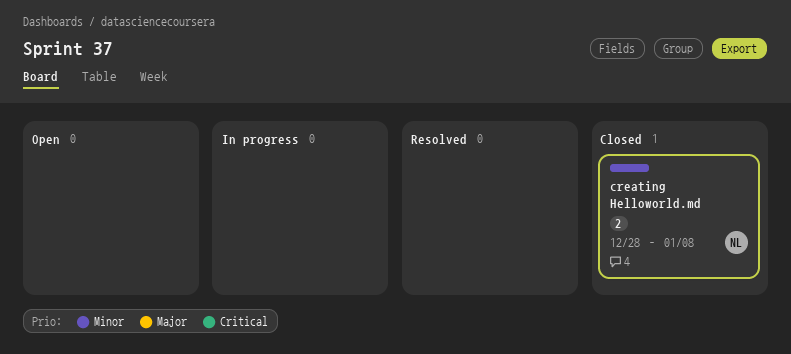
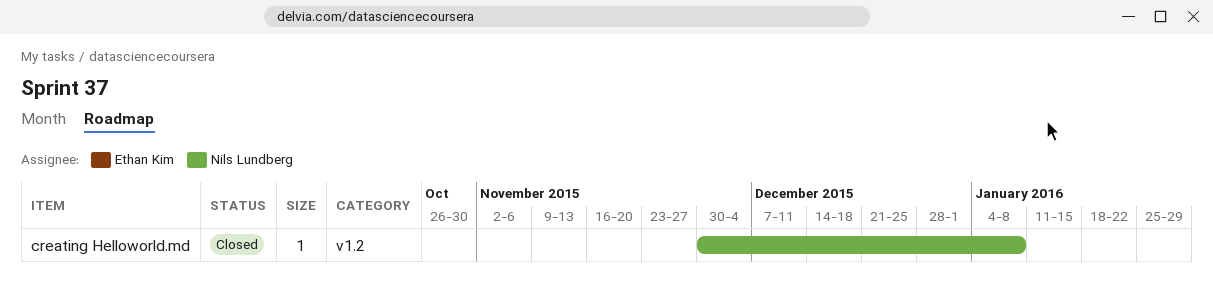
creating Helloworld.md, estimate: 2 -> 1
creating Helloworld.md, start: Dec 28 -> Nov 30

